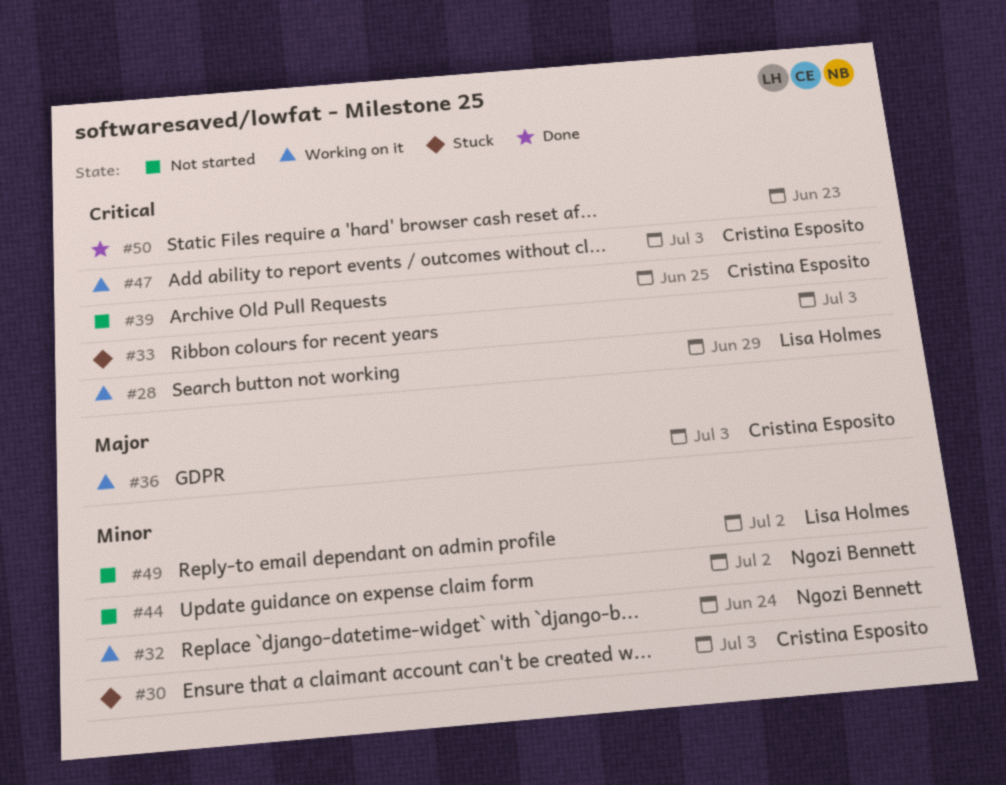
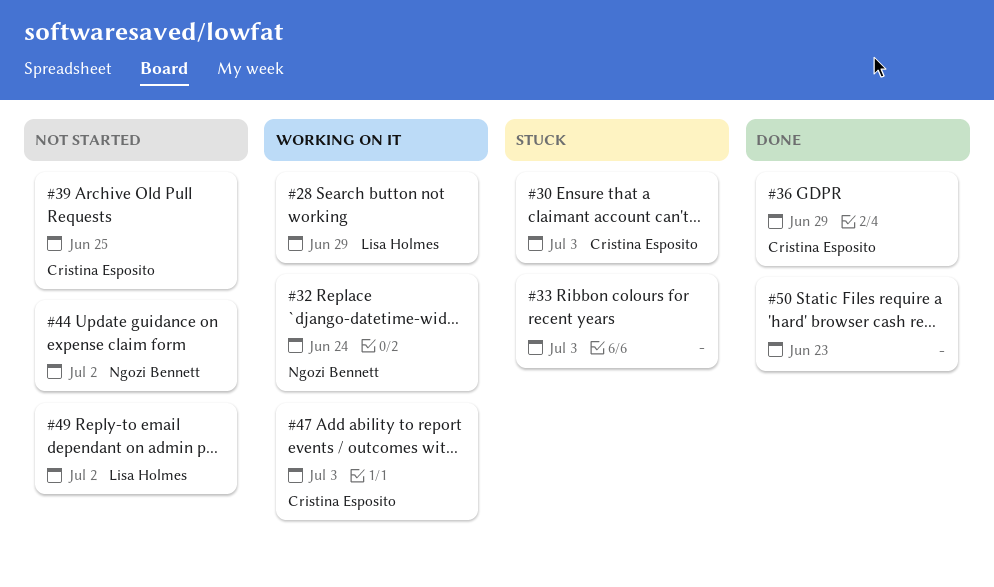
#36, status: Working on it -> Done
#36, due: Jul 3 -> Jun 29

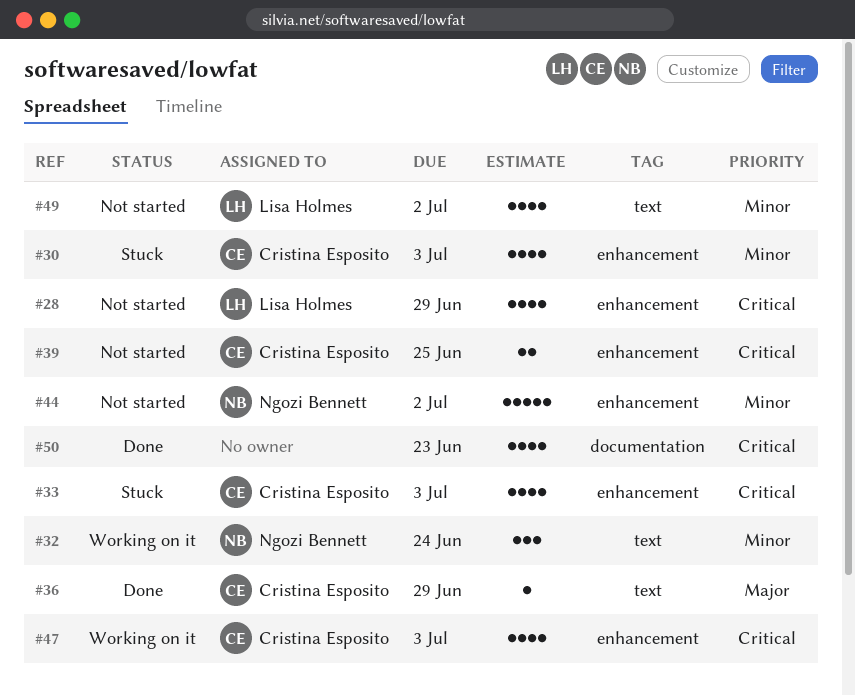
#28, status: Working on it -> Not started
#33, owner: none -> Cristina Esposito

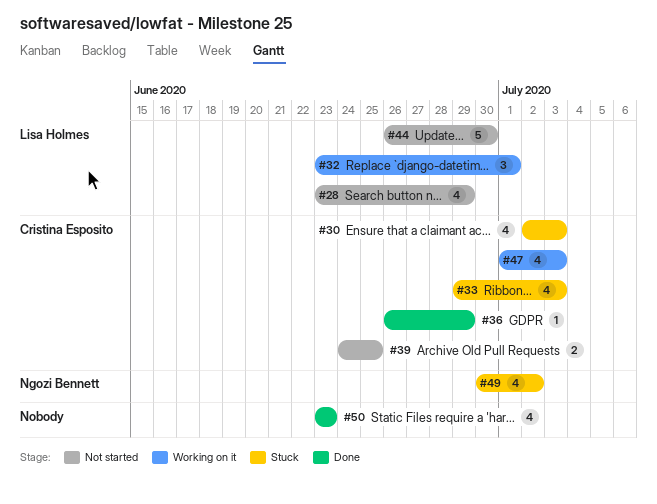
#32, owner: Ngozi Bennett -> Lisa Holmes
#32, due: Jun 24 -> Jul 1
#44, owner: Ngozi Bennett -> Lisa Holmes
#44, due: Jul 2 -> Jun 30
#49, status: Not started -> Stuck
#49, owner: Lisa Holmes -> Ngozi Bennett

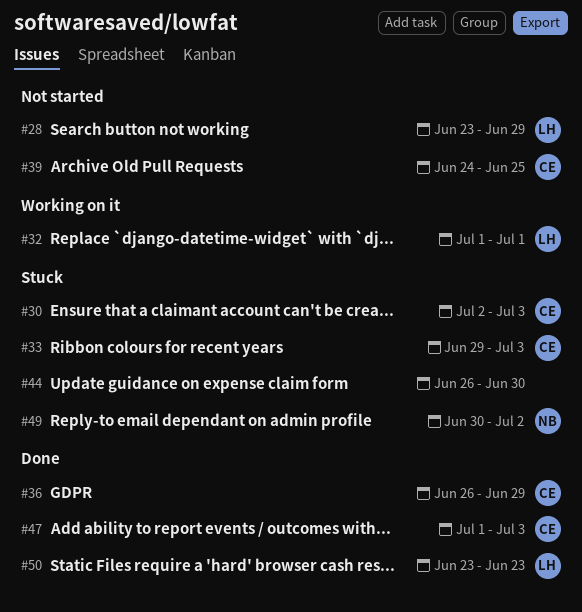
#32, start: Jun 23 -> Jul 1
#44, status: Not started -> Stuck
#44, owner: Lisa Holmes -> none
#47, status: Working on it -> Done
#50, owner: none -> Lisa Holmes

